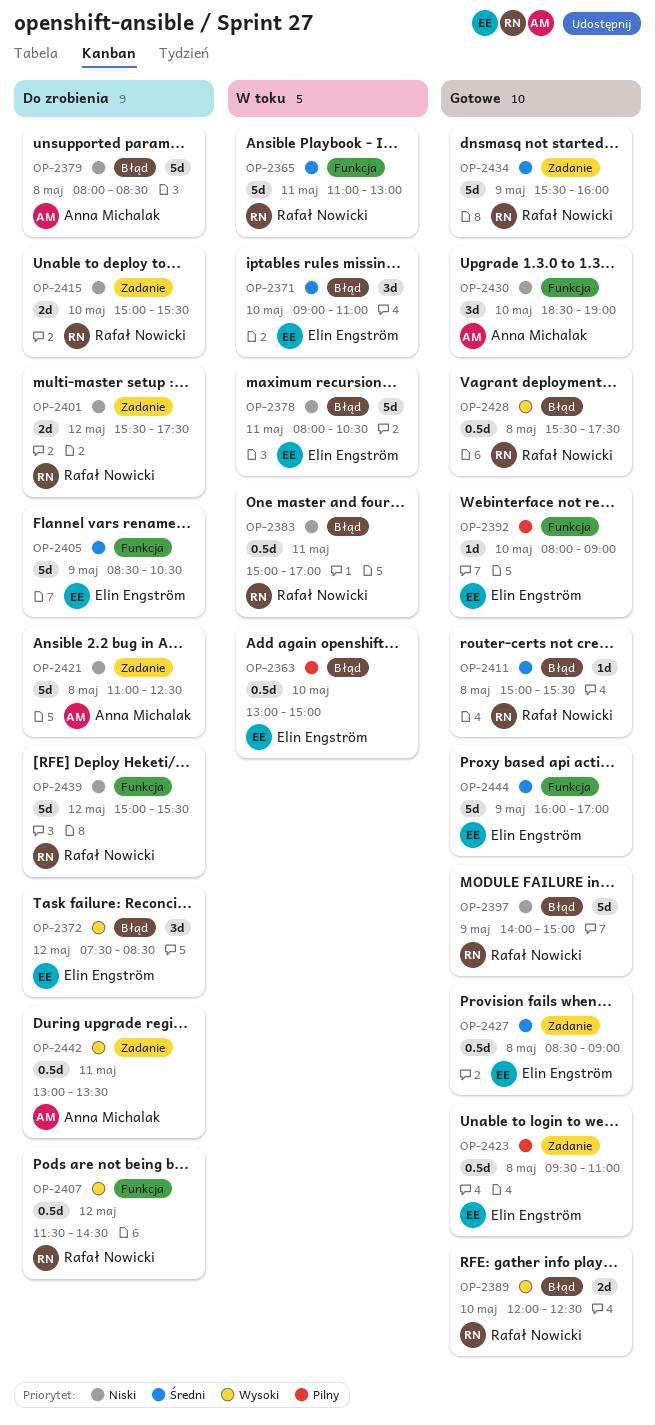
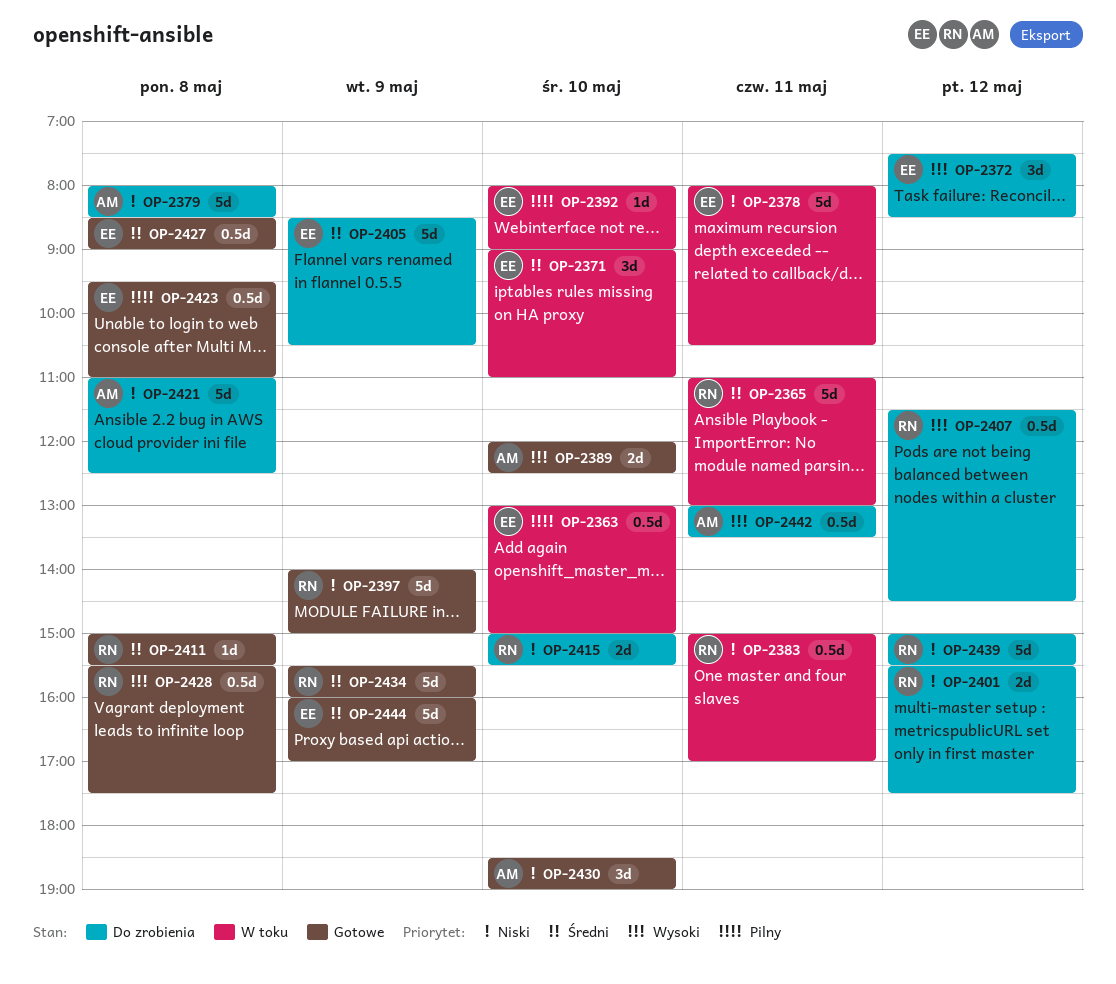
OP-2389, owner: Rafał Nowicki -> Anna Michalak
OP-2392, status: Gotowe -> W toku

